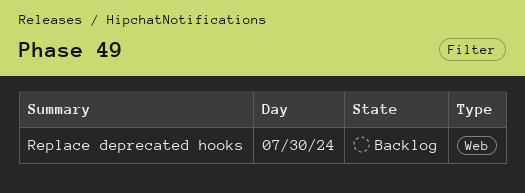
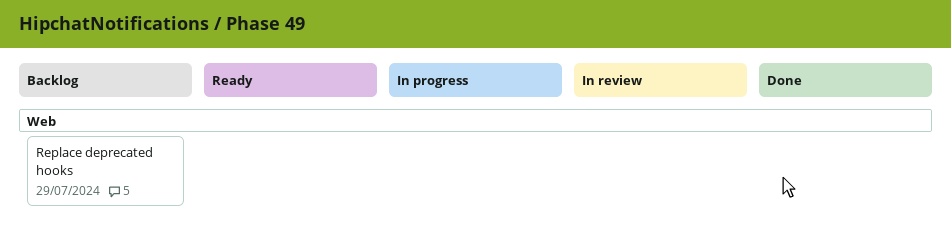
Replace deprecated hooks, day: Jul 30 -> Jul 29

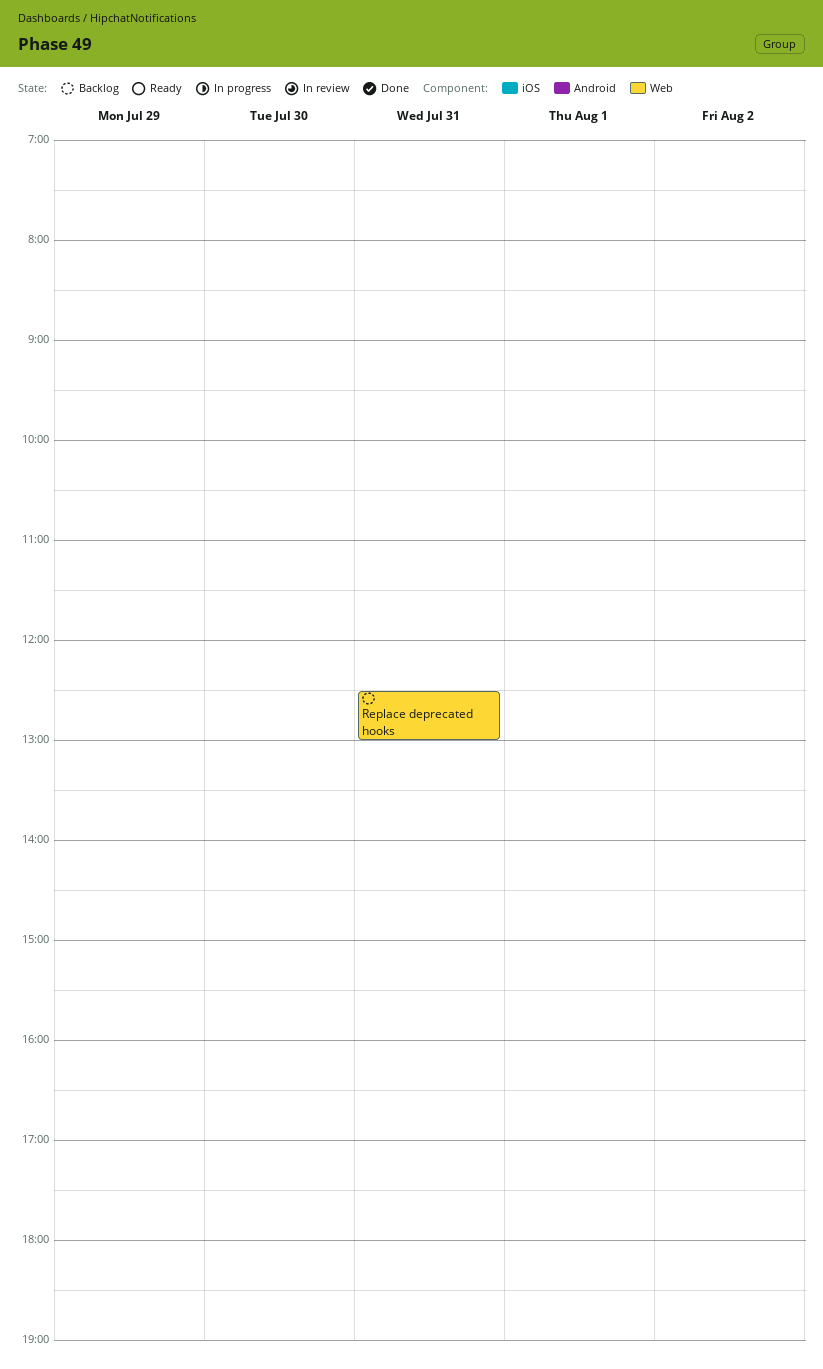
Replace deprecated hooks, day: Jul 29 -> Jul 31

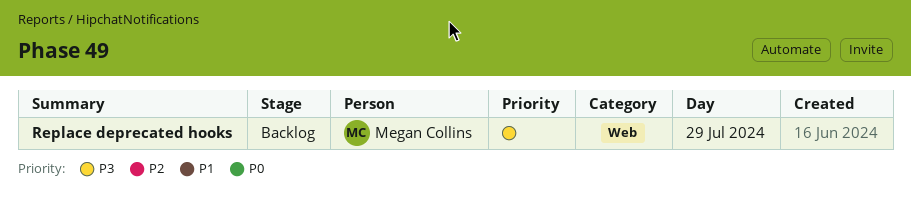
Replace deprecated hooks, day: Jul 31 -> Jul 29

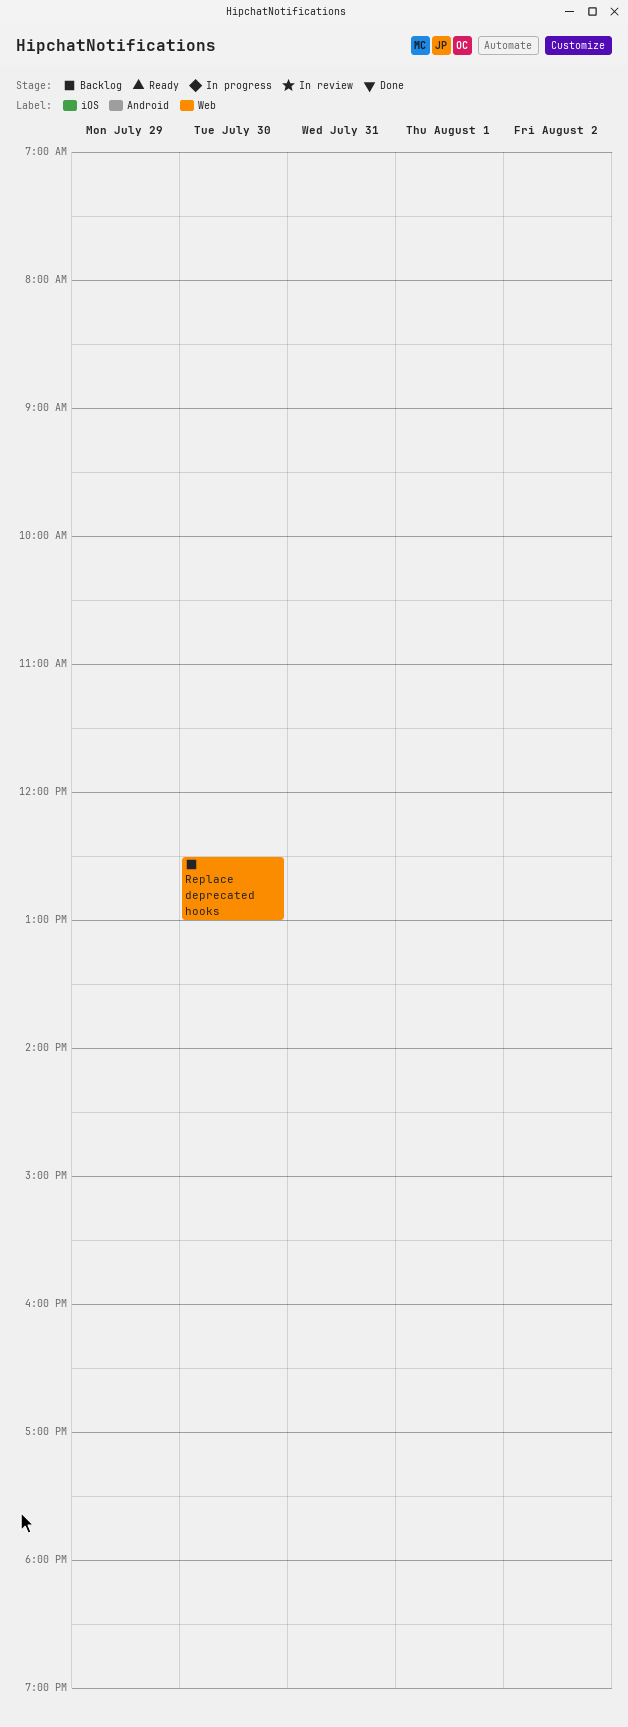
Replace deprecated hooks, day: Jul 29 -> Jul 30

